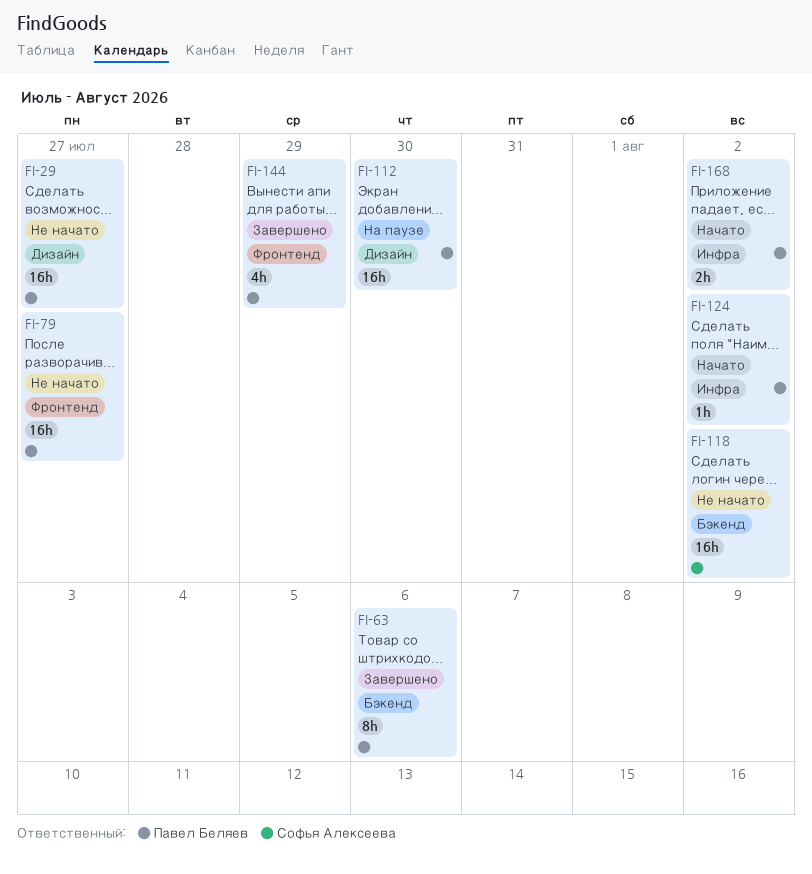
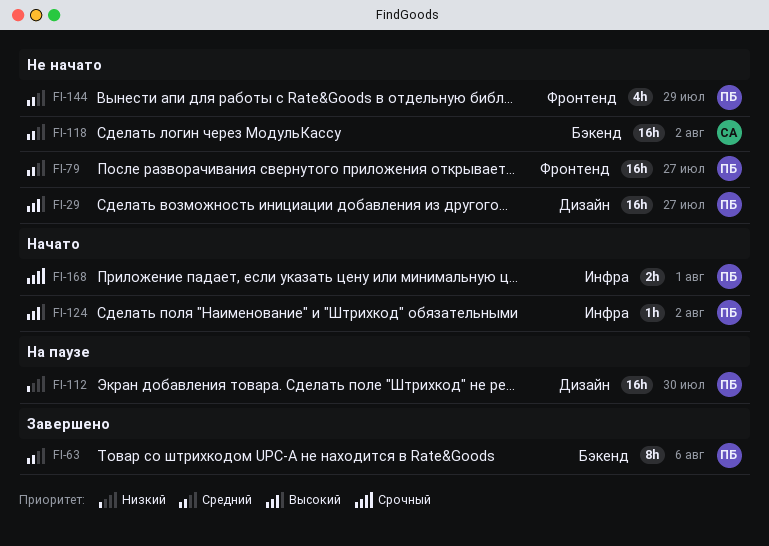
FI-144, status: Завершено -> Не начато
FI-168, due: Aug 2 -> Aug 1

